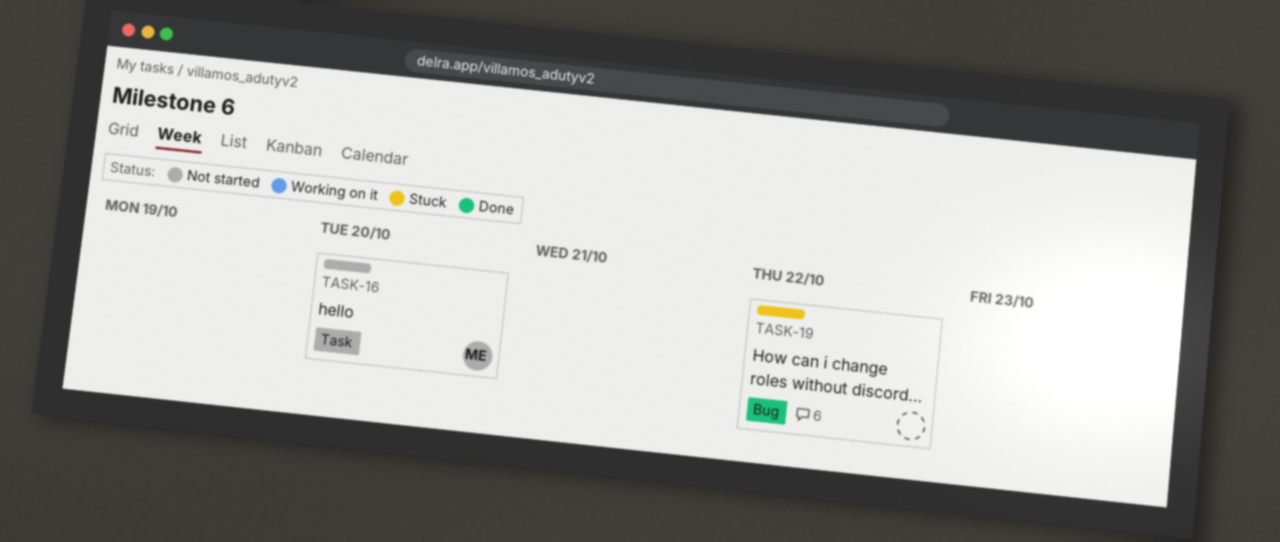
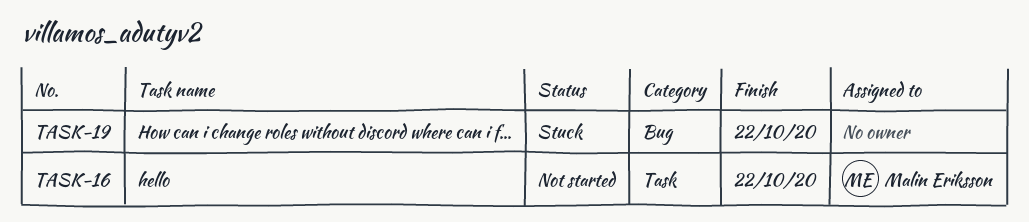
TASK-16, due: Oct 20 -> Oct 22

